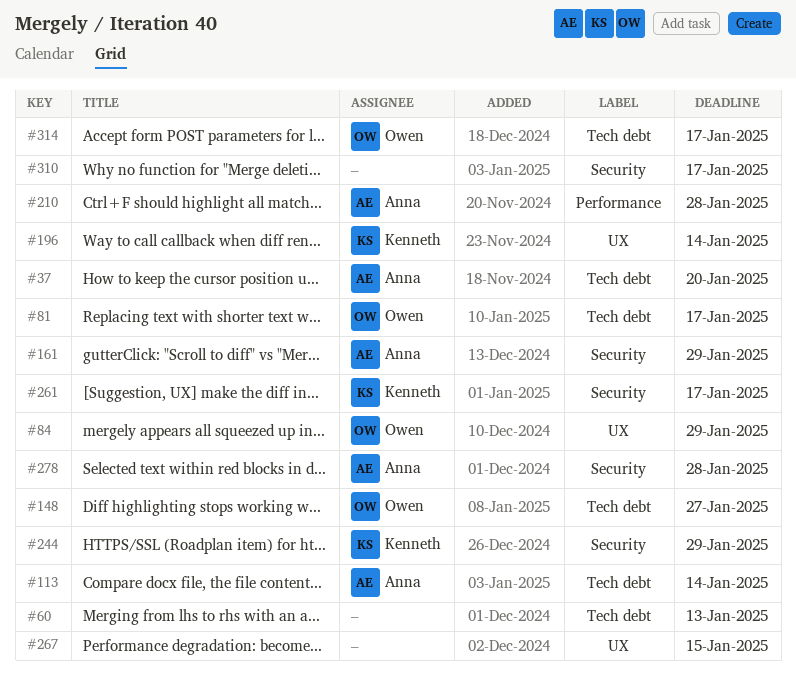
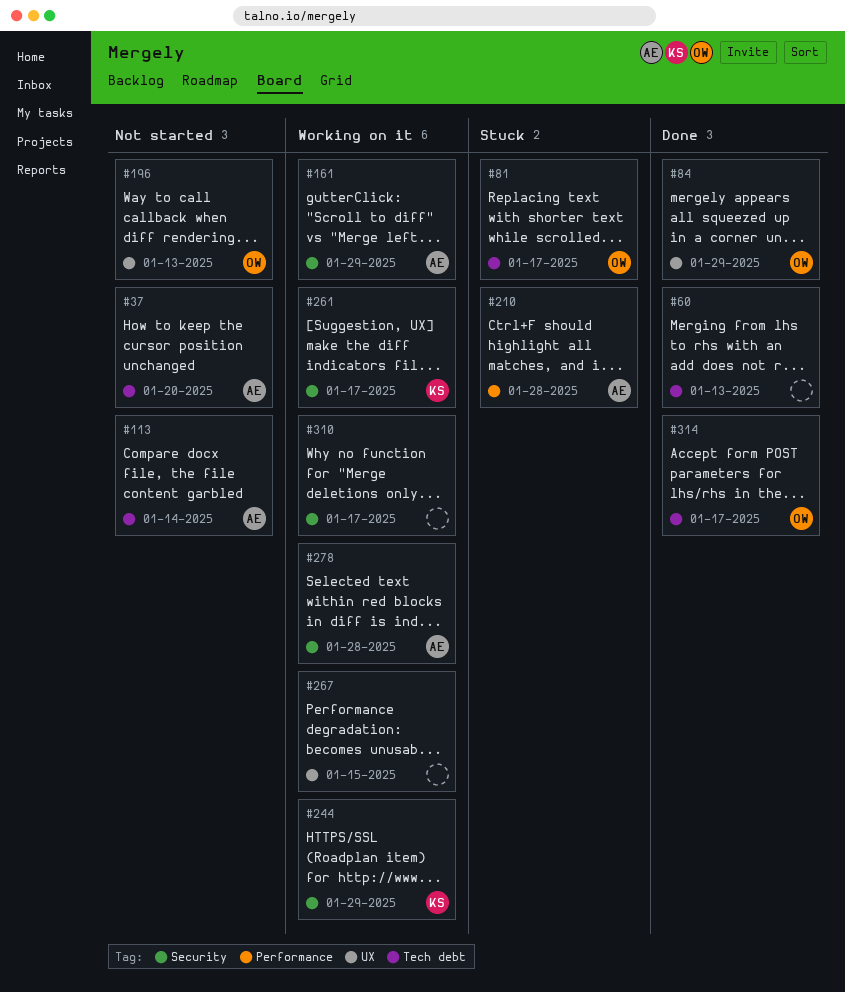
#148: present -> none
#196, owner: Kenneth -> Owen
#196, due: Jan 14 -> Jan 13

